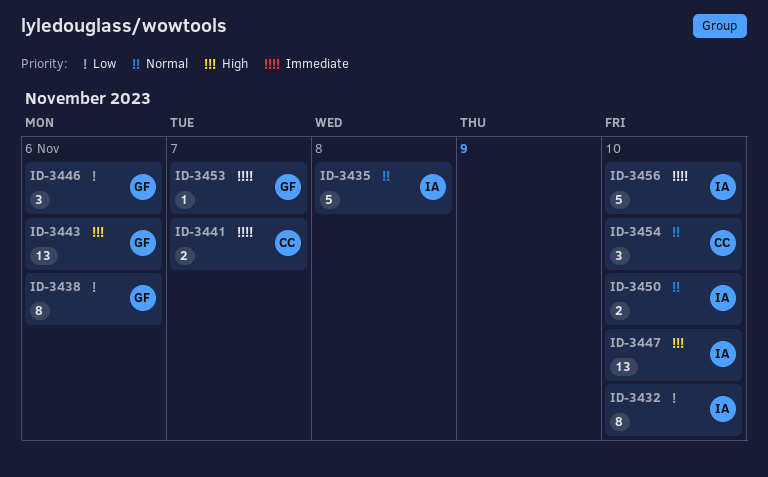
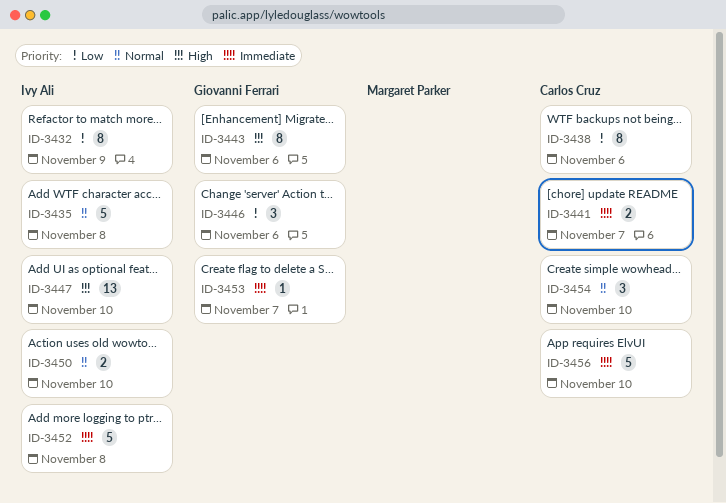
ID-3432, due: Nov 10 -> Nov 9
ID-3438, owner: Giovanni Ferrari -> Carlos Cruz
ID-3443, estimate: 13 -> 8
ID-3452: none -> present
ID-3456, owner: Ivy Ali -> Carlos Cruz

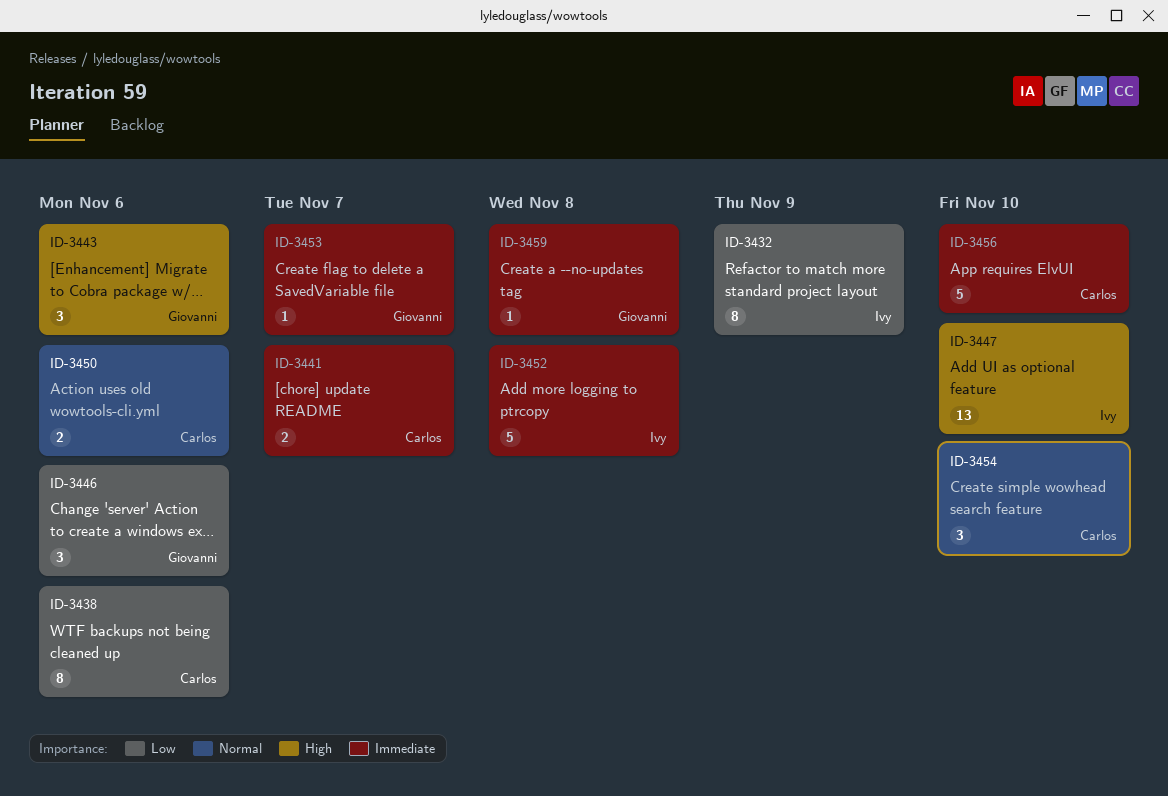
ID-3435: present -> none
ID-3443, estimate: 8 -> 3
ID-3450, owner: Ivy Ali -> Carlos Cruz
ID-3450, due: Nov 10 -> Nov 6
ID-3459: none -> present

